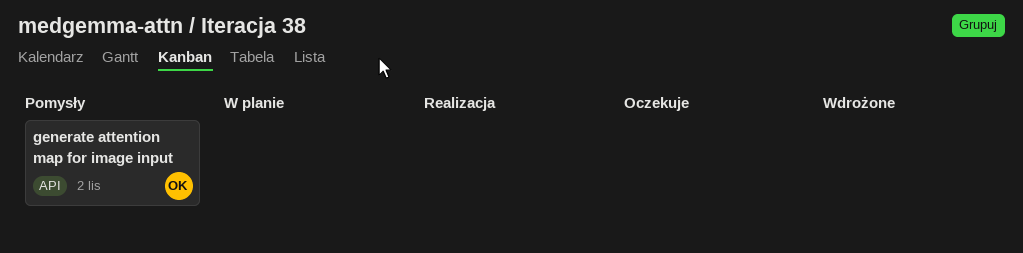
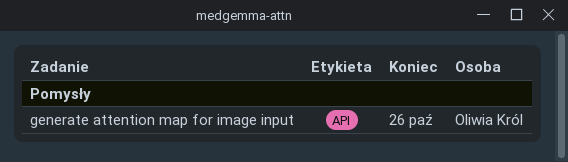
generate attention map for image input, due: Nov 2 -> Oct 26

